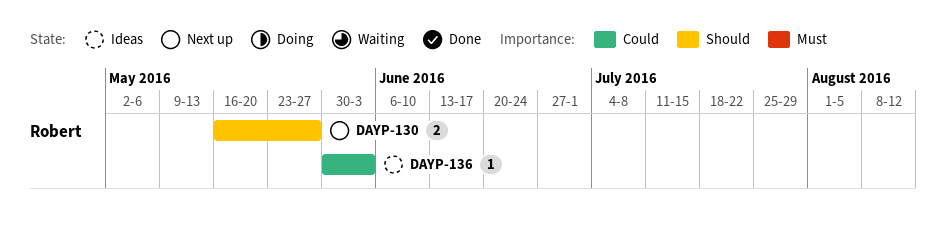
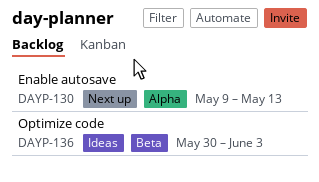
DAYP-130, start: May 16 -> May 9
DAYP-130, due: May 27 -> May 13

